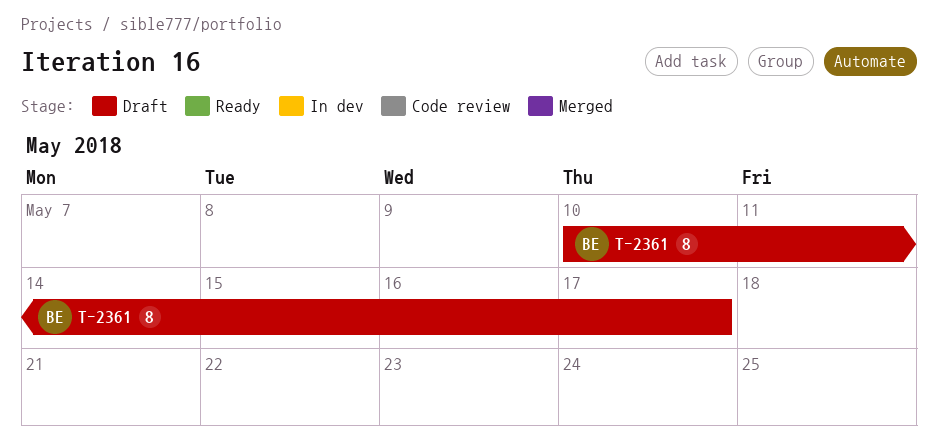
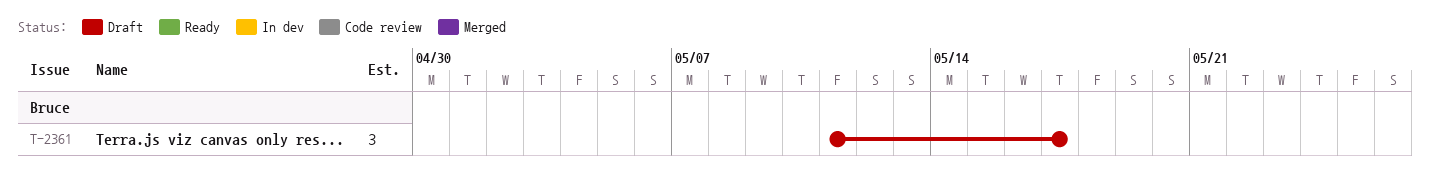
T-2361, estimate: 8 -> 3
T-2361, start: May 10 -> May 11

